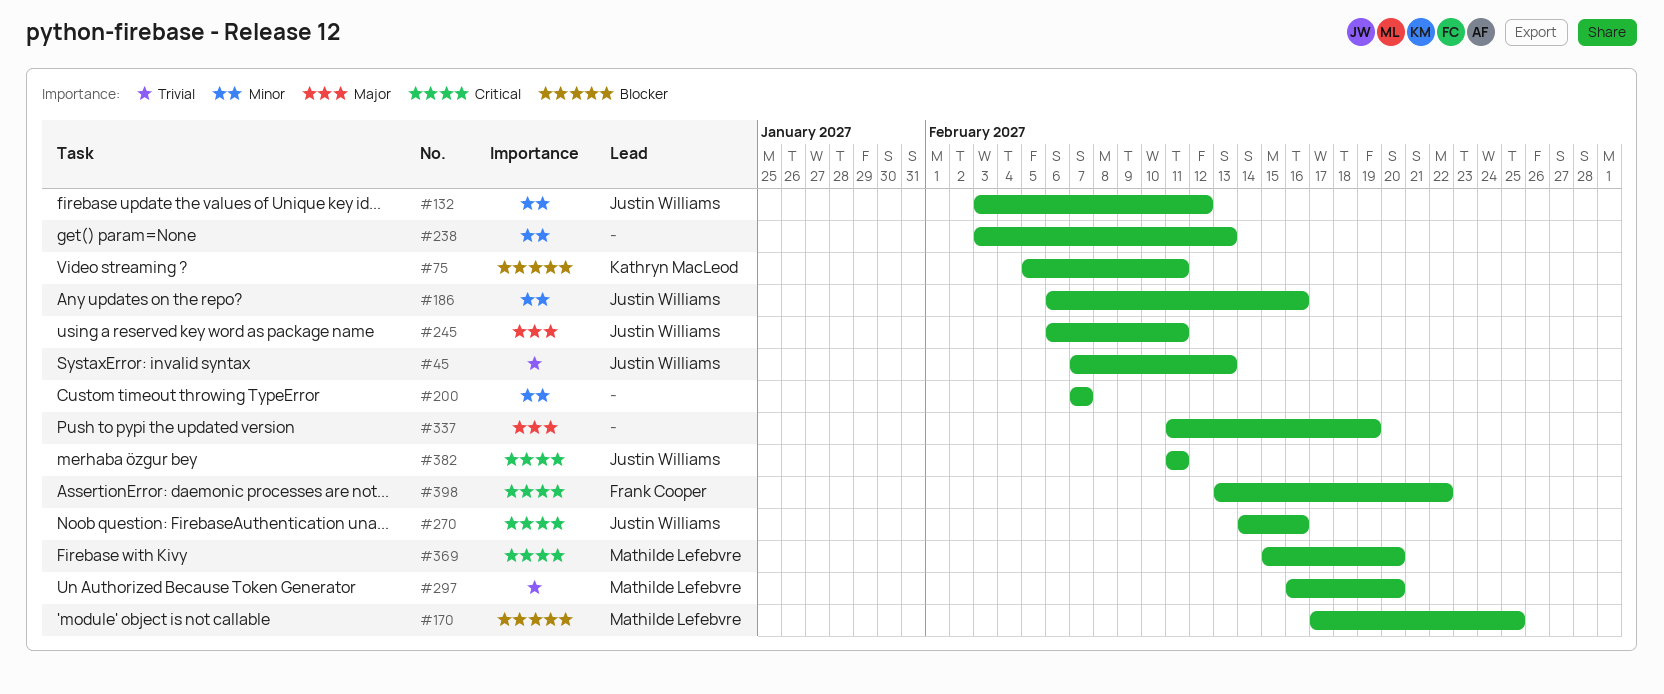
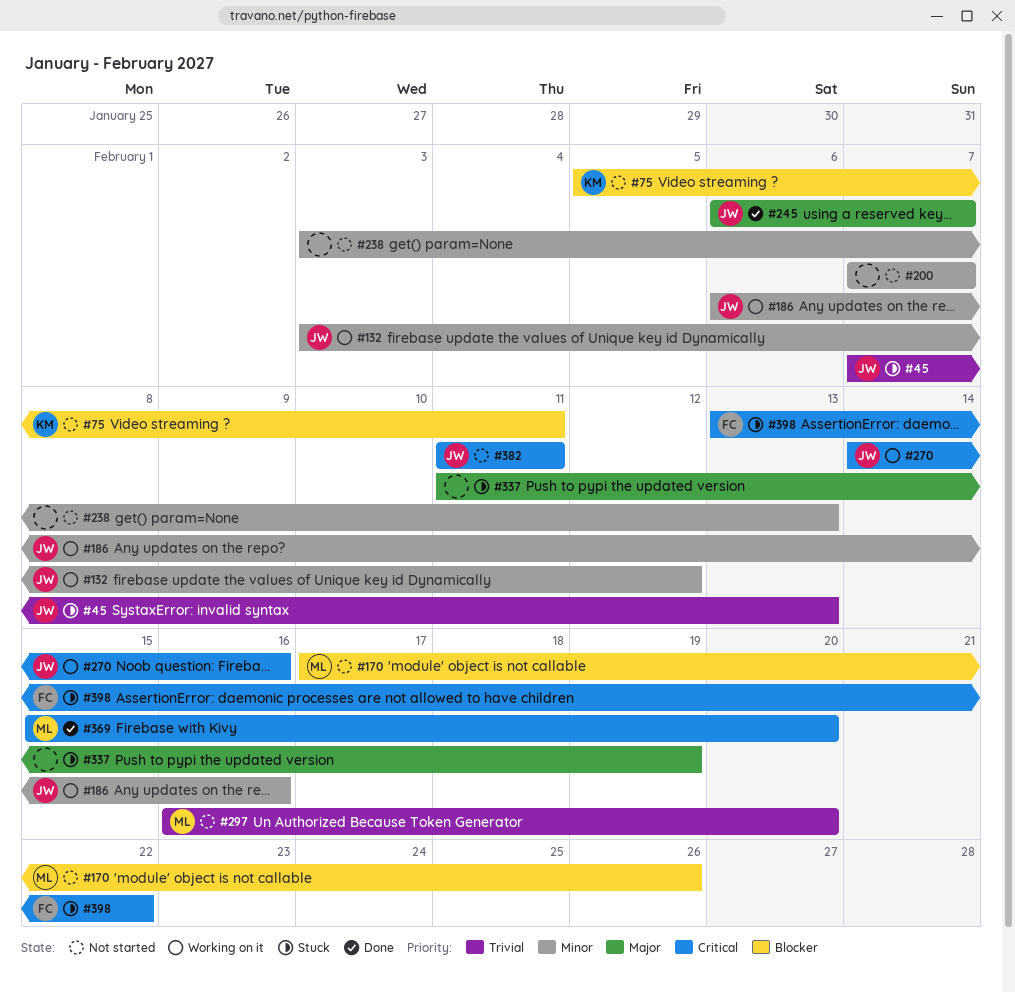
#170, due: Feb 25 -> Feb 26
#245, due: Feb 11 -> Feb 7

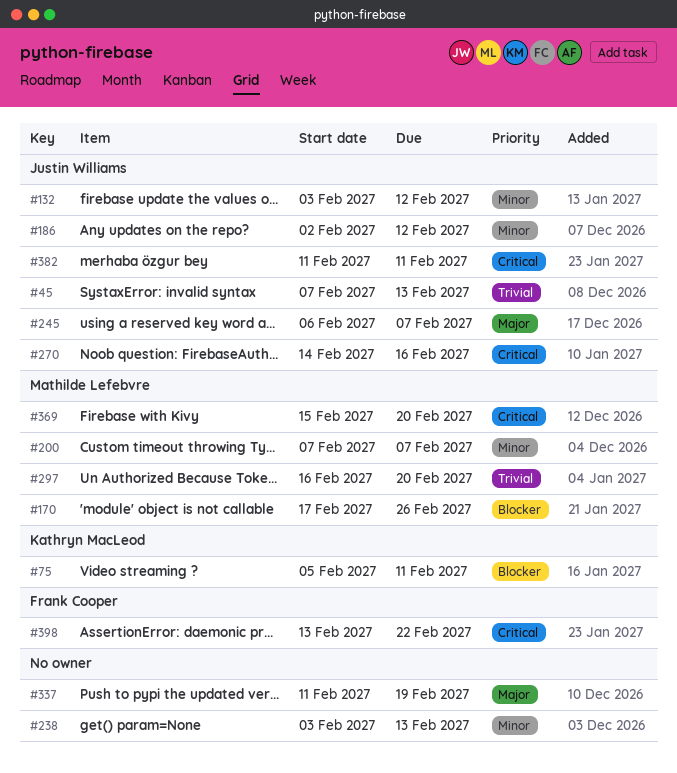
#186, start: Feb 6 -> Feb 2
#186, due: Feb 16 -> Feb 12
#200, owner: none -> Mathilde Lefebvre

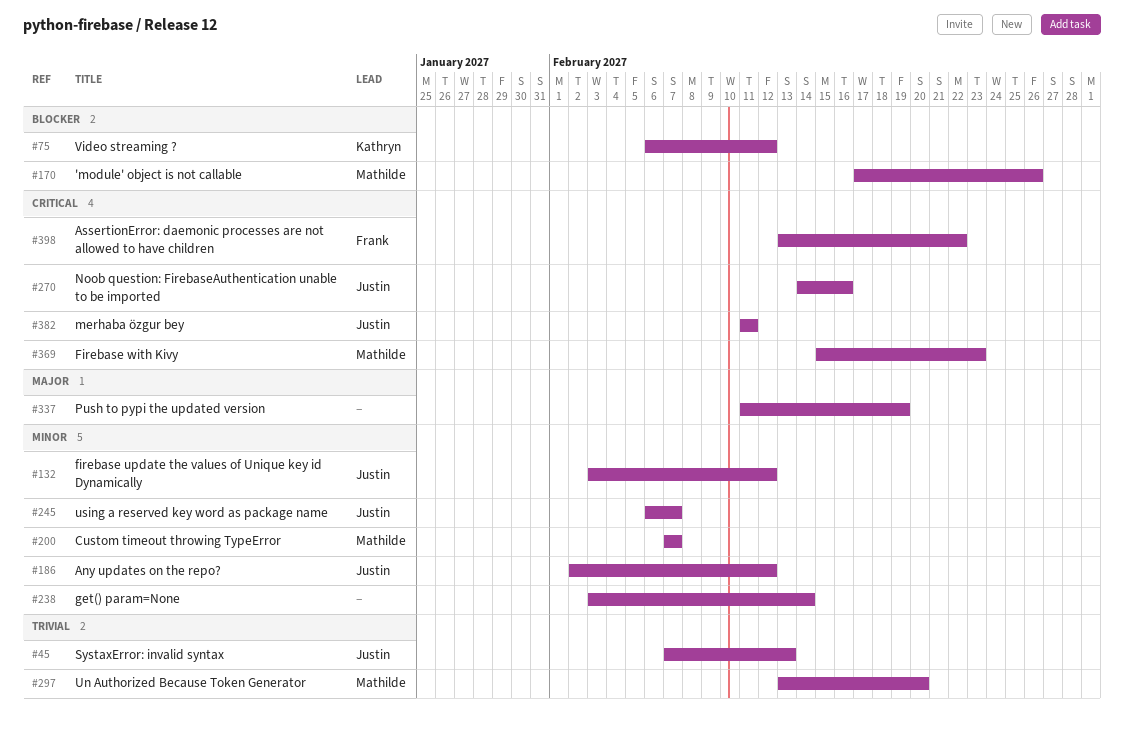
#75, start: Feb 5 -> Feb 6
#75, due: Feb 11 -> Feb 12
#238, due: Feb 13 -> Feb 14
#245, priority: Major -> Minor
#297, start: Feb 16 -> Feb 13
#369, due: Feb 20 -> Feb 23

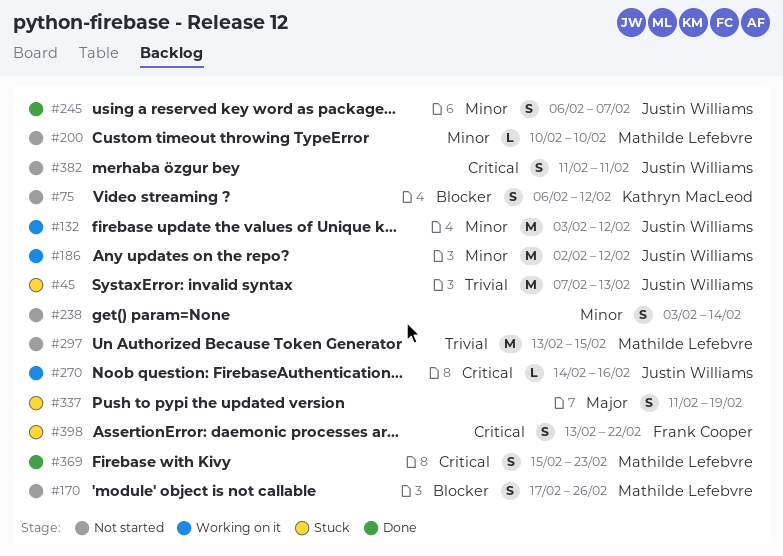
#200, start: Feb 7 -> Feb 10
#200, due: Feb 7 -> Feb 10
#297, due: Feb 20 -> Feb 15

